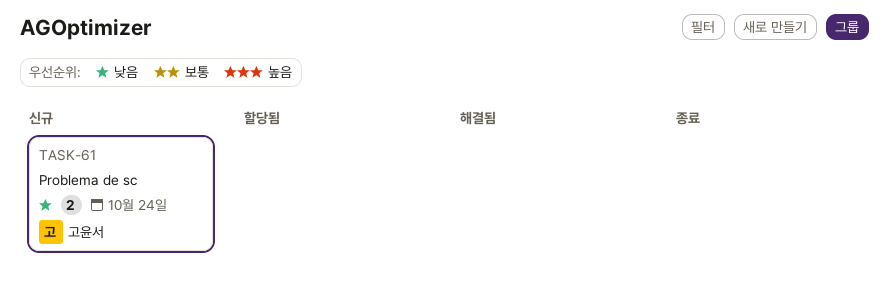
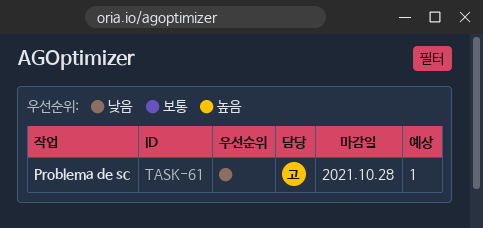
TASK-61, estimate: 2 -> 1
TASK-61, due: Oct 24 -> Oct 28

